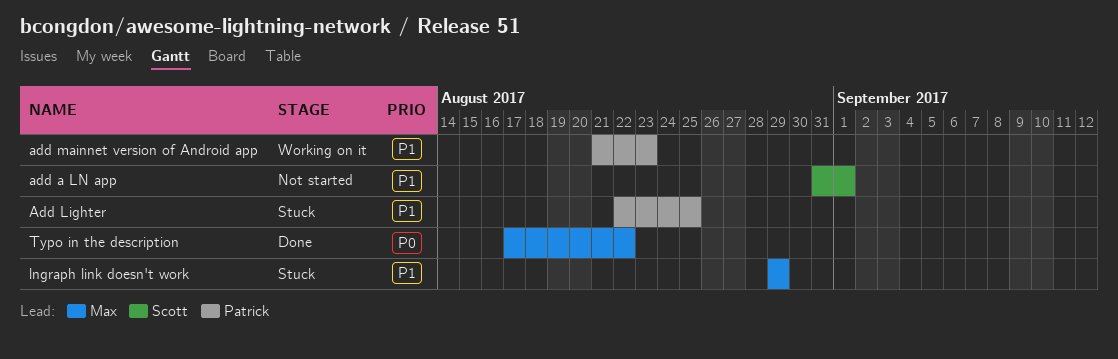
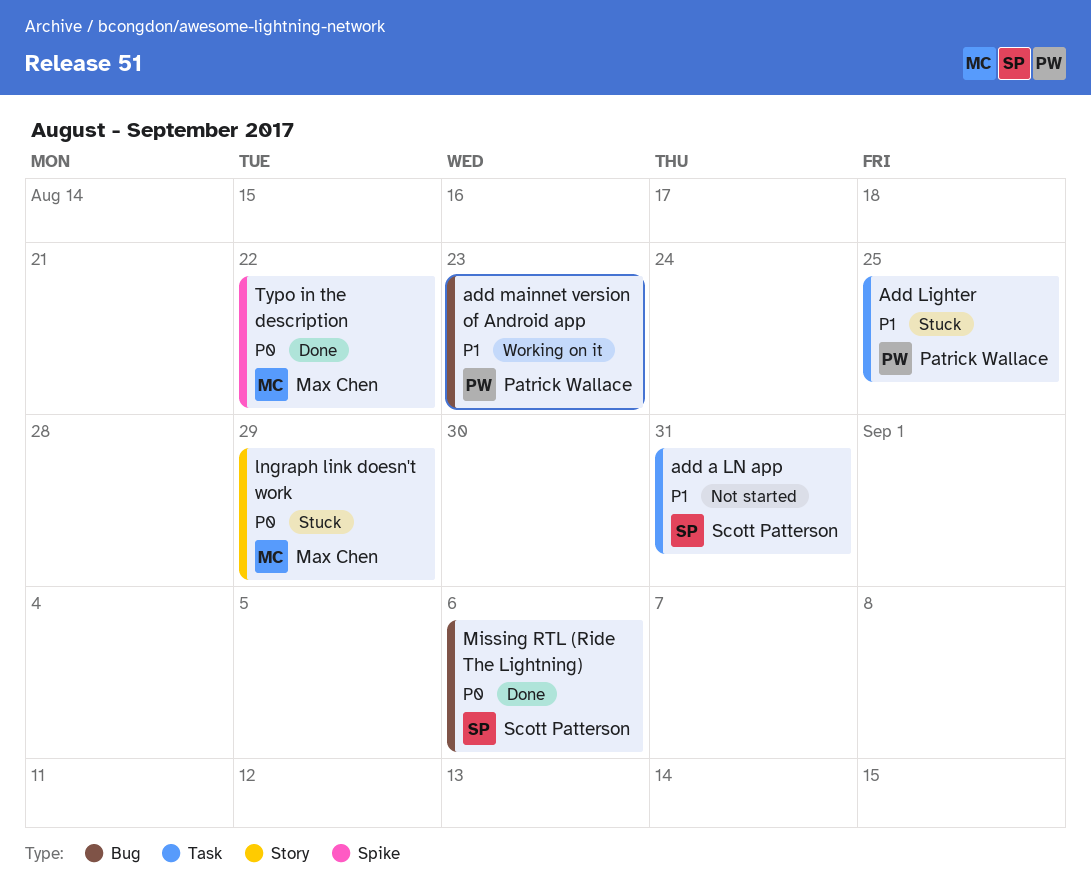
add a LN app, due: Sep 1 -> Aug 31
lngraph link doesn't work, priority: P1 -> P0
Missing RTL (Ride The Lightning): none -> present

